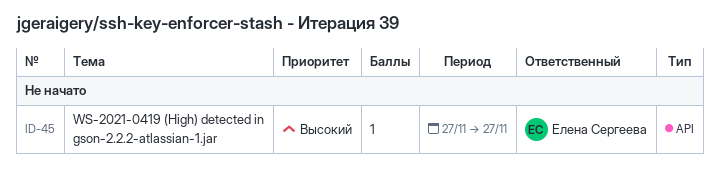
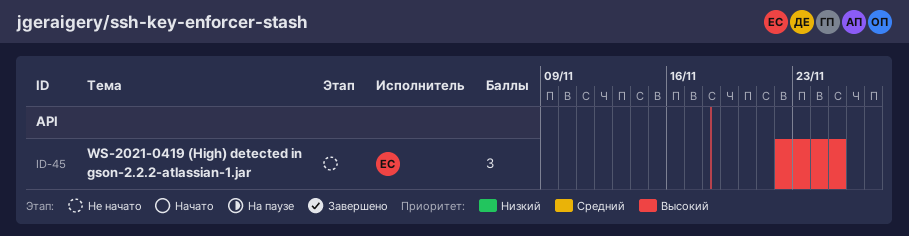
ID-45, estimate: 1 -> 3
ID-45, start: Nov 27 -> Nov 22
ID-45, due: Nov 27 -> Nov 25

